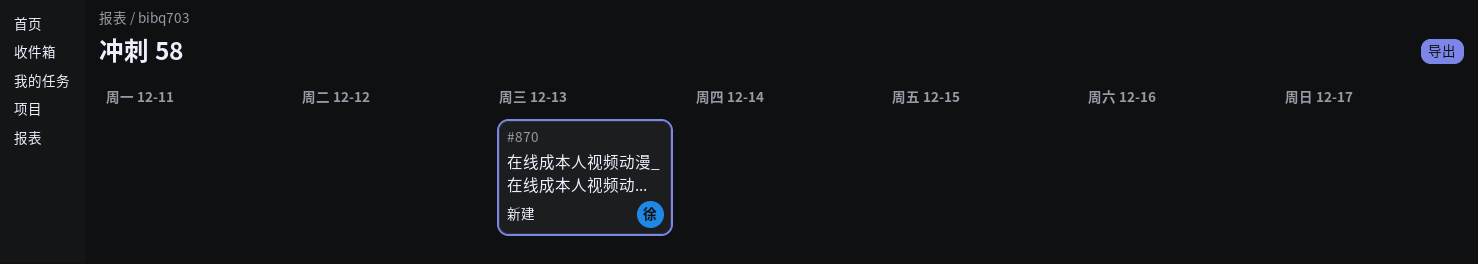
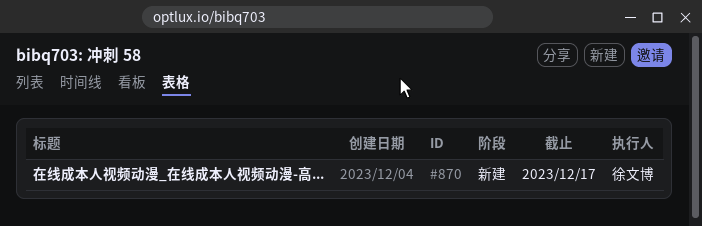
#870, due: Dec 13 -> Dec 17

